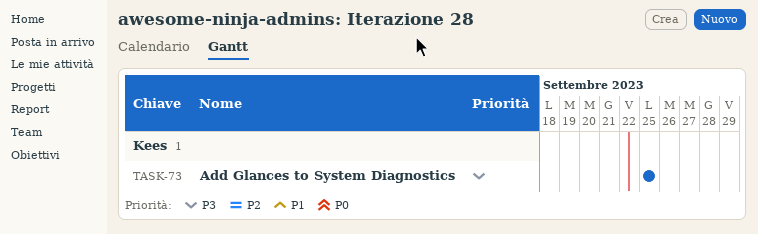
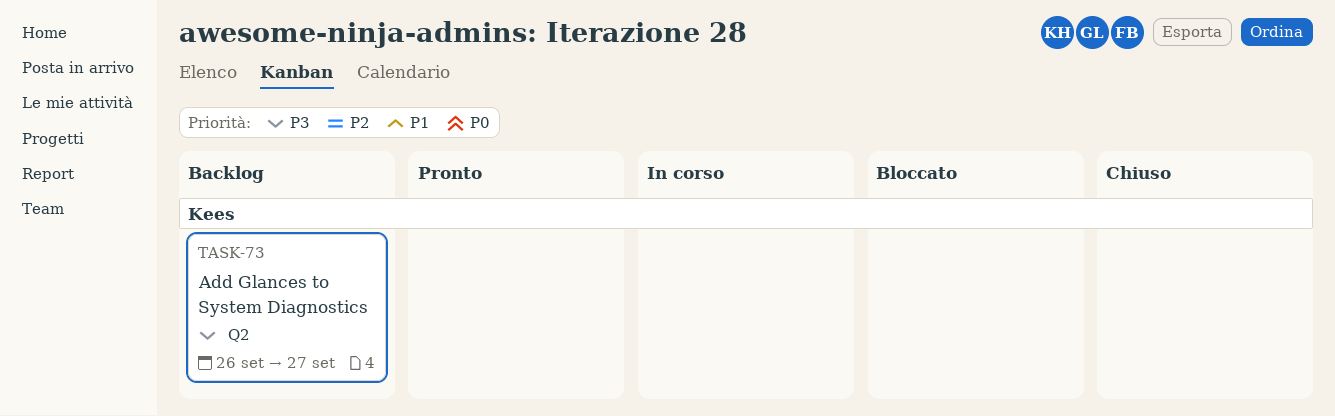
TASK-73, start: Sep 25 -> Sep 26
TASK-73, due: Sep 25 -> Sep 27

